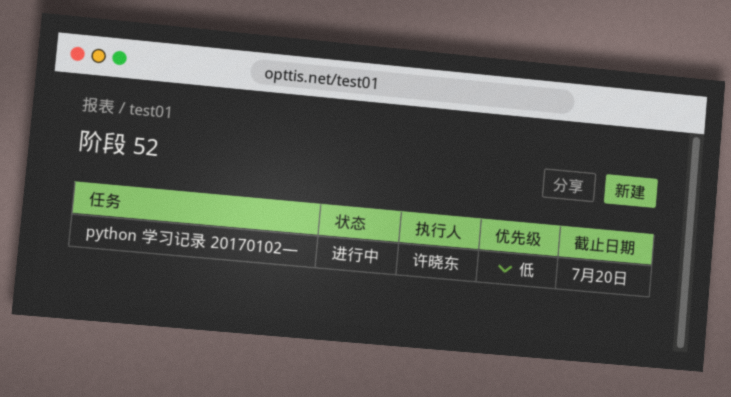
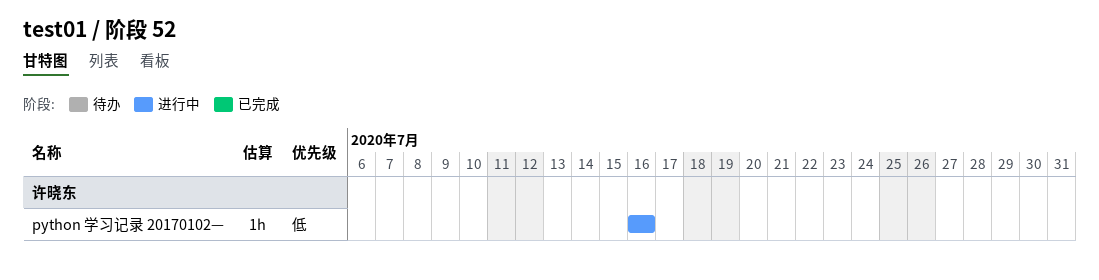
python 学习记录 20170102—, due: Jul 20 -> Jul 16

